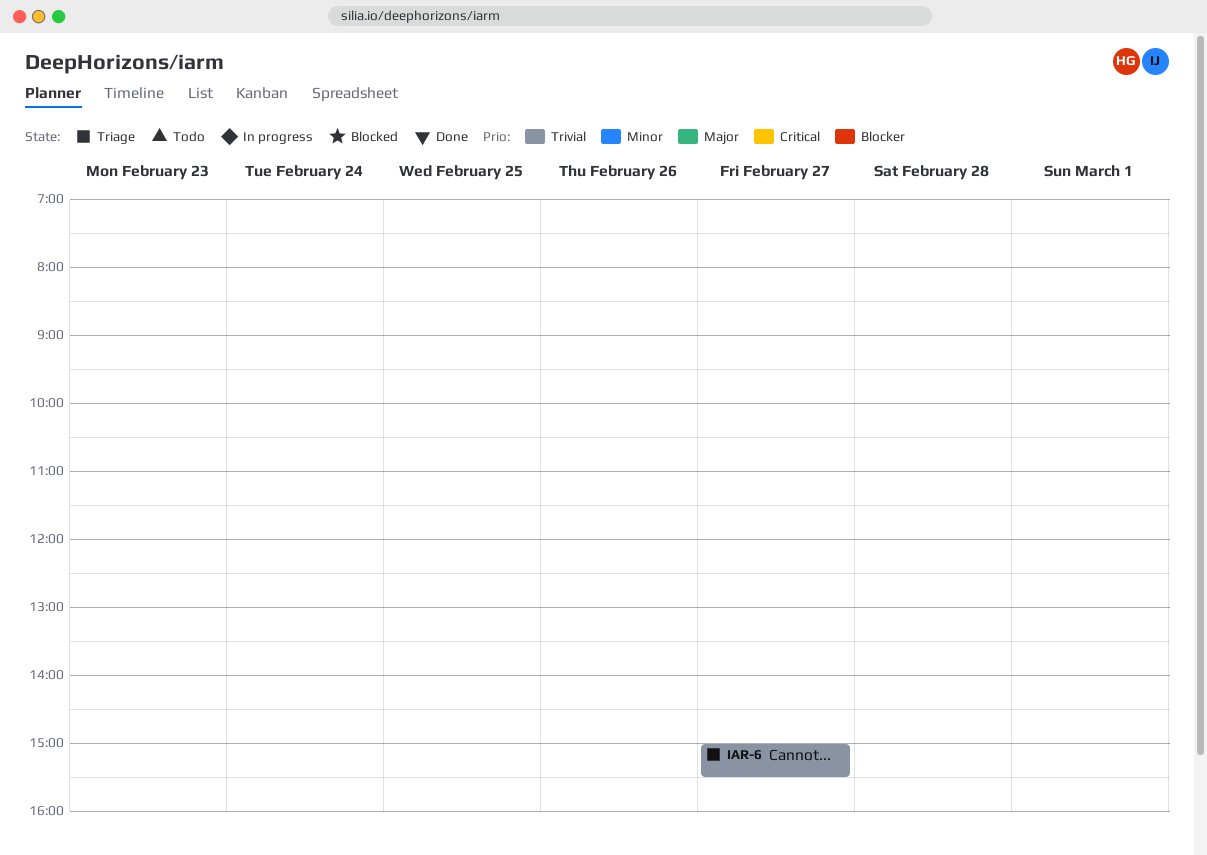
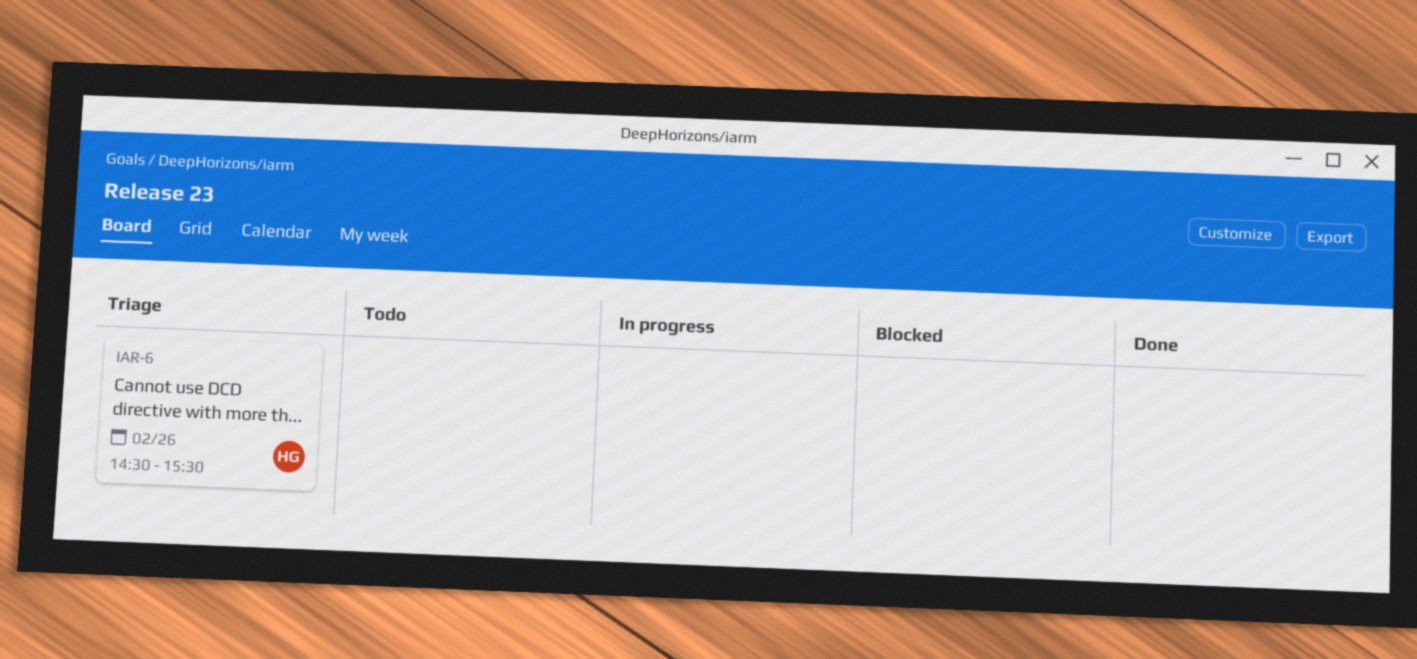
IAR-6, day: Feb 27 -> Feb 26
IAR-6, begins: 15:00 -> 14:30

